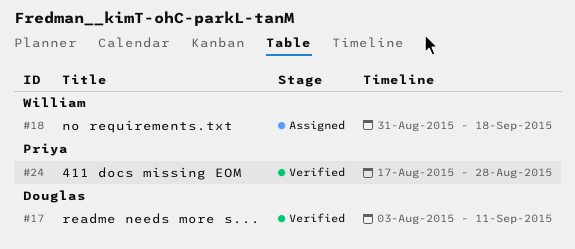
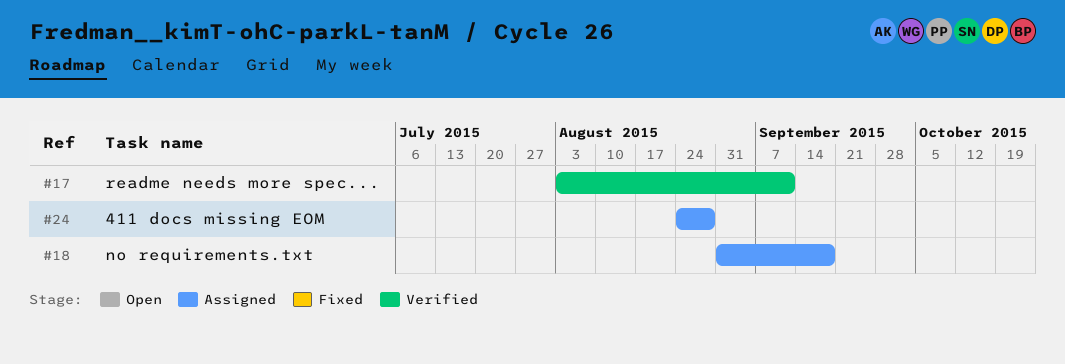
#24, status: Verified -> Assigned
#24, start: Aug 17 -> Aug 24

